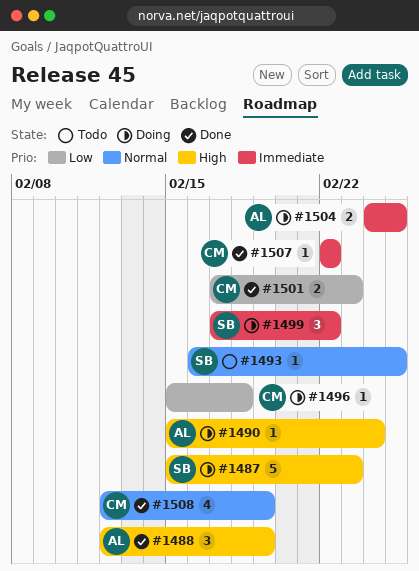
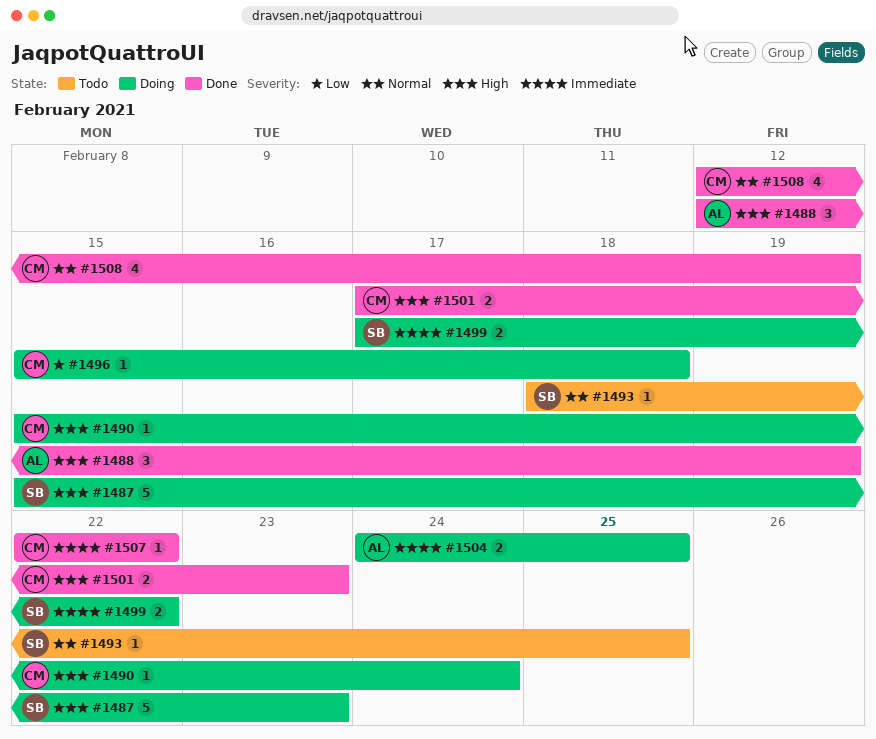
#1490, owner: AL -> CM
#1493, start: Feb 16 -> Feb 18
#1499, estimate: 3 -> 2
#1501, priority: Low -> High

